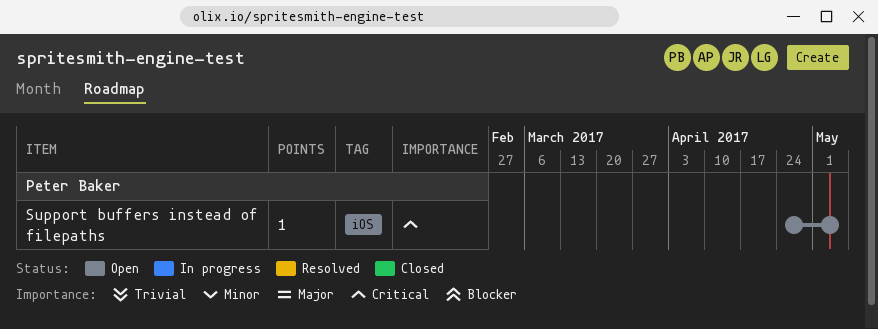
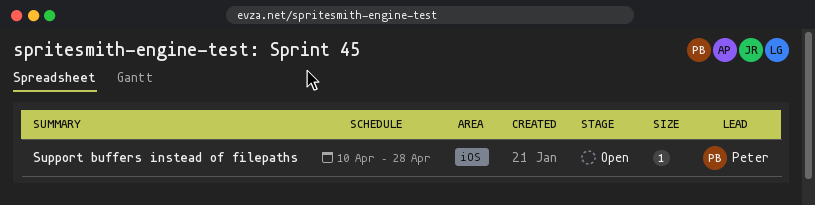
Support buffers instead of filepaths, start: Apr 24 -> Apr 10
Support buffers instead of filepaths, due: May 5 -> Apr 28

